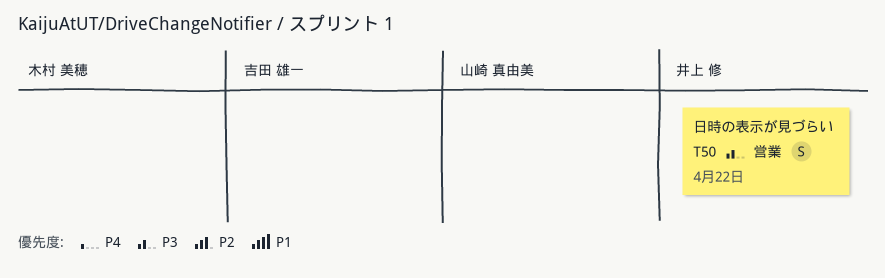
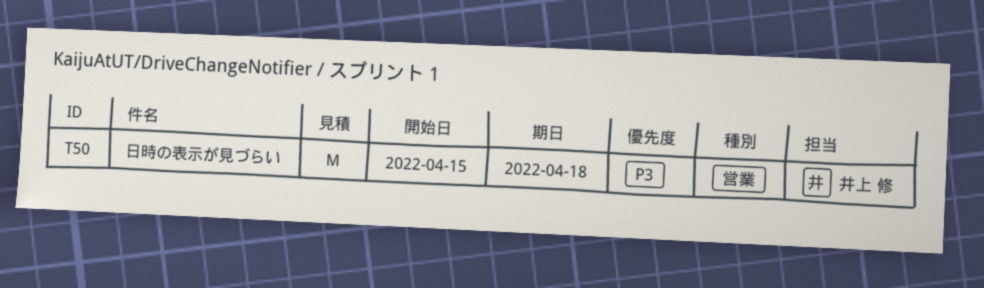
T50, estimate: S -> M
T50, due: Apr 22 -> Apr 18

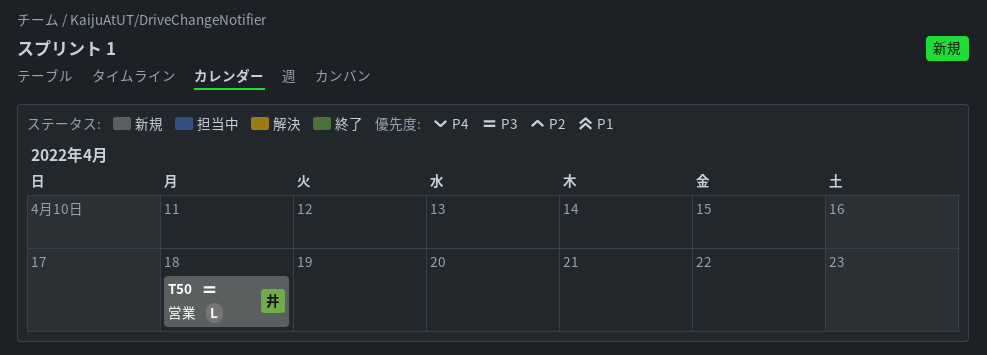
T50, estimate: M -> L

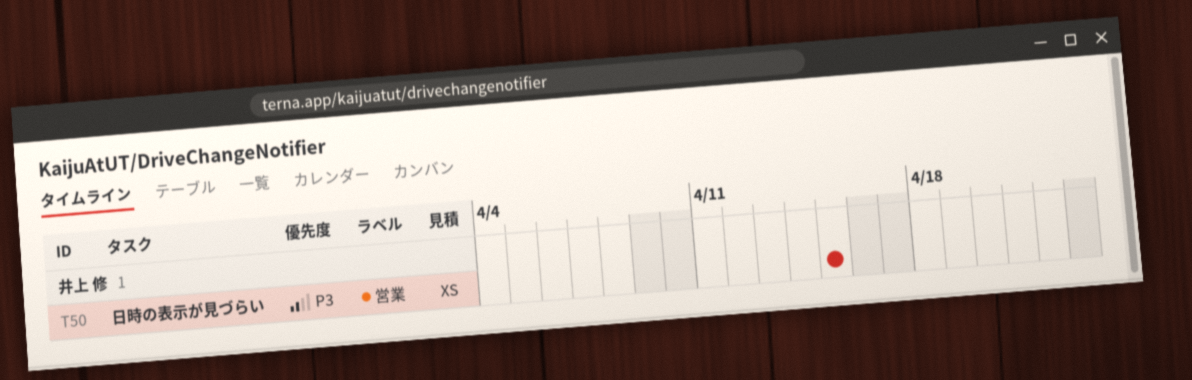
T50, estimate: L -> XS
T50, due: Apr 18 -> Apr 15

